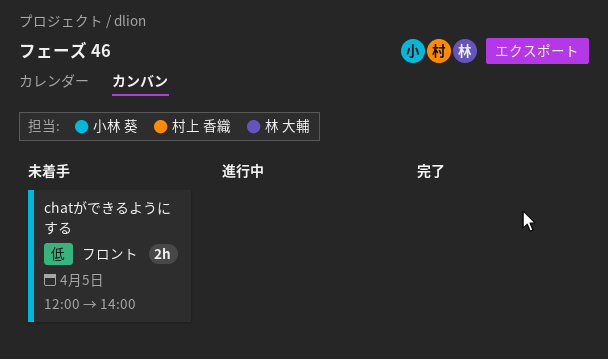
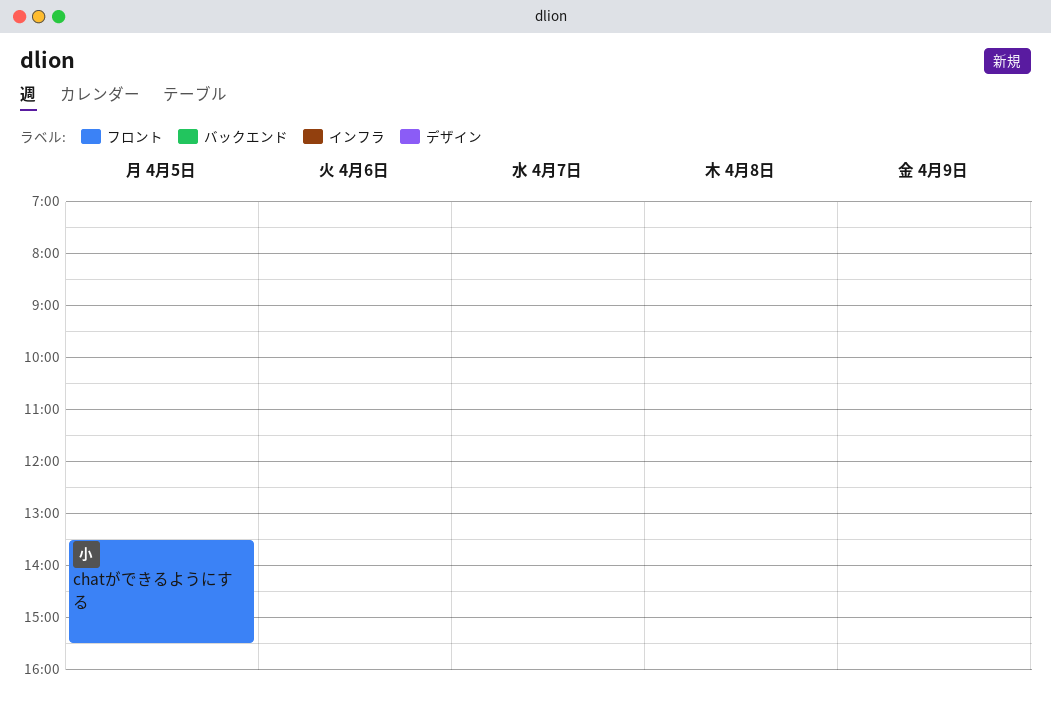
chatができるようにする, begins: 12:00 -> 13:30
chatができるようにする, ends: 14:00 -> 15:30

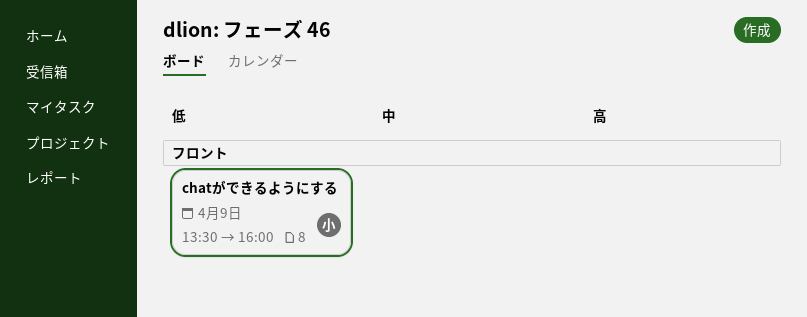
chatができるようにする, day: Apr 5 -> Apr 9
chatができるようにする, ends: 15:30 -> 16:00

